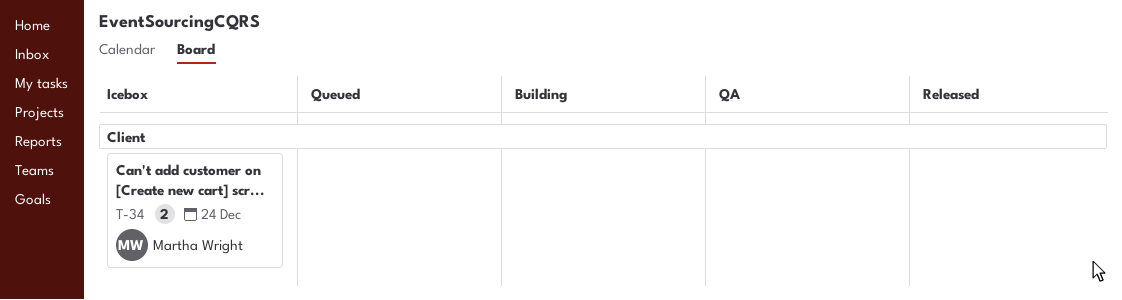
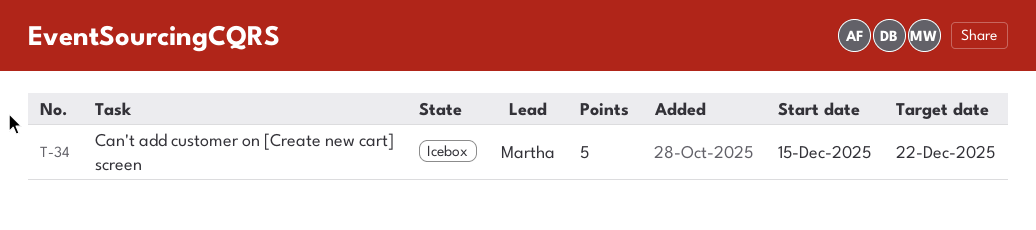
T-34, estimate: 2 -> 5
T-34, due: Dec 24 -> Dec 22

